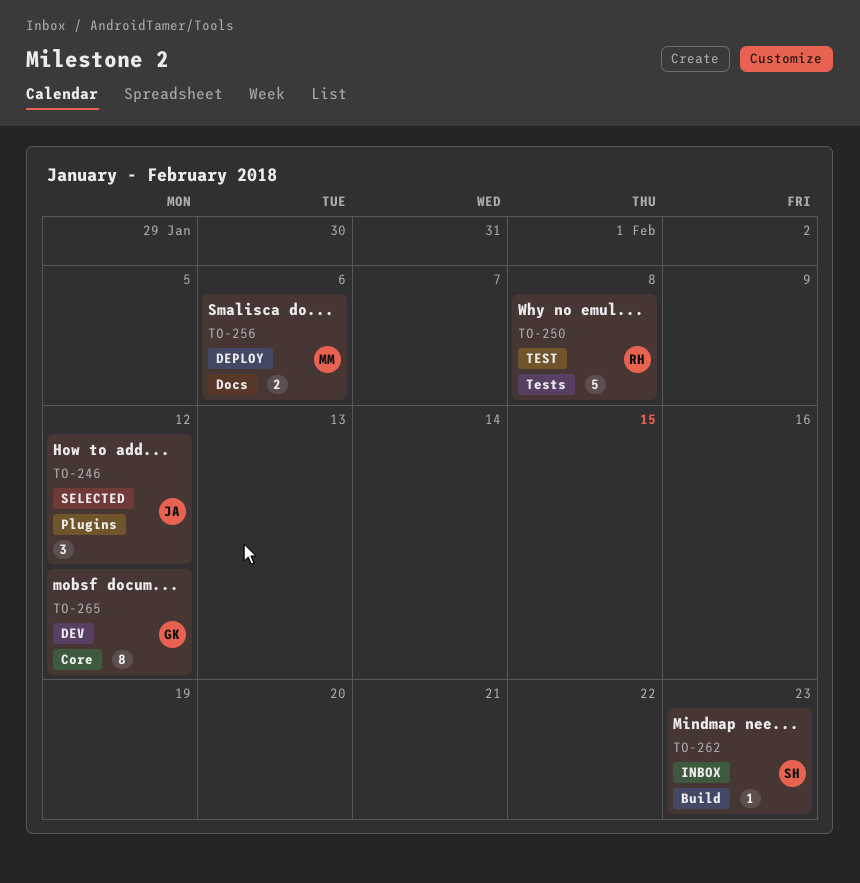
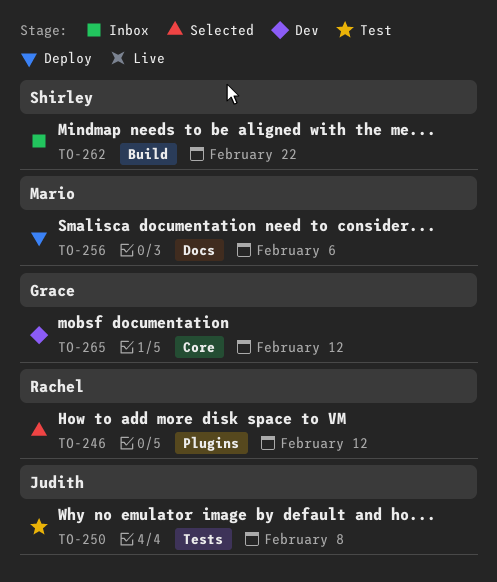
TO-246, owner: Judith -> Rachel
TO-250, owner: Rachel -> Judith
TO-262, due: Feb 23 -> Feb 22

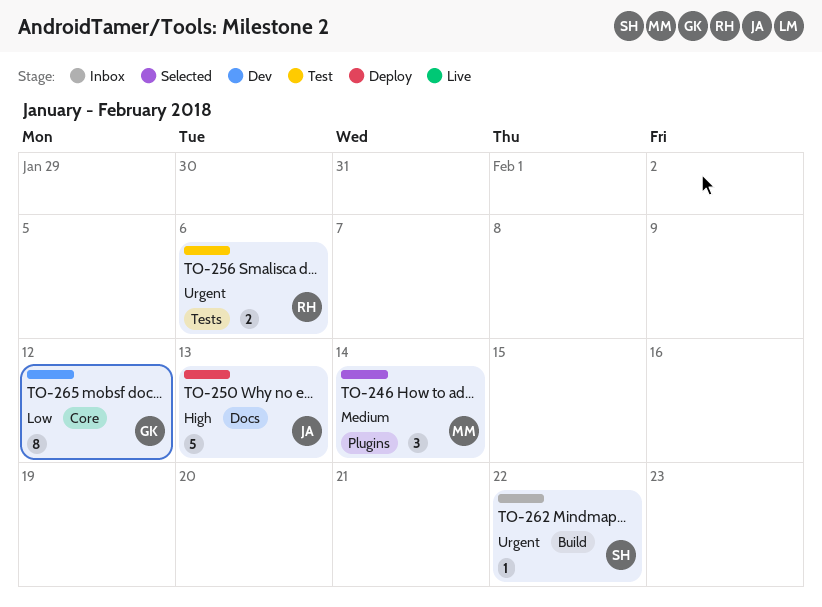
TO-246, owner: Rachel -> Mario
TO-246, due: Feb 12 -> Feb 14
TO-250, status: Test -> Deploy
TO-250, label: Tests -> Docs
TO-250, due: Feb 8 -> Feb 13
TO-256, status: Deploy -> Test
TO-256, owner: Mario -> Rachel
TO-256, label: Docs -> Tests

